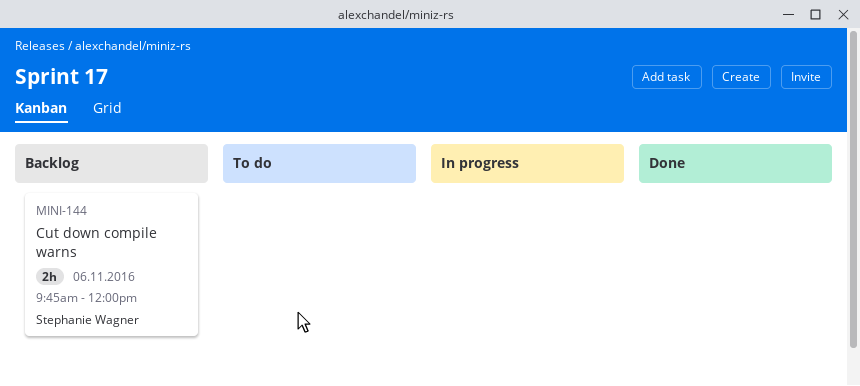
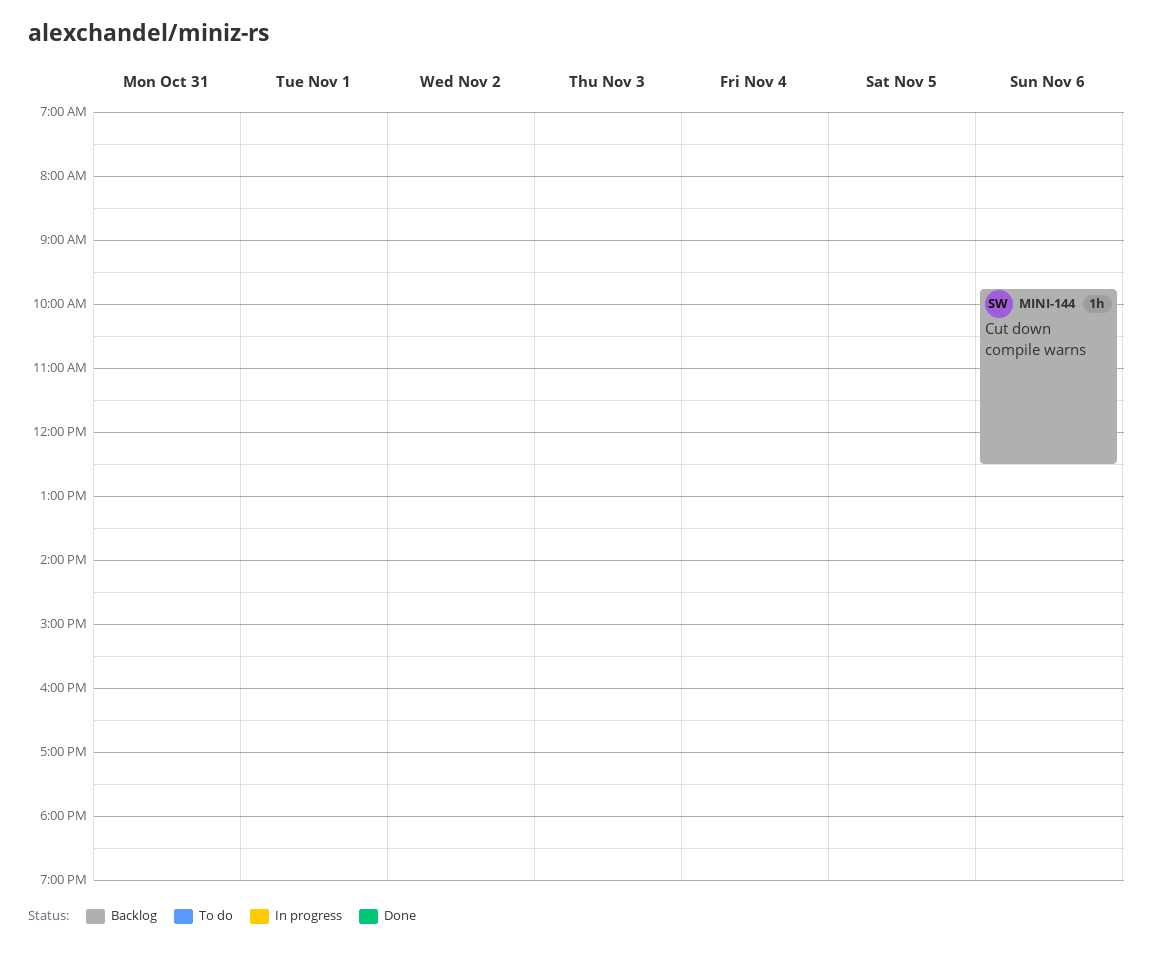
MINI-144, estimate: 2h -> 1h
MINI-144, ends: 12:00 -> 12:30

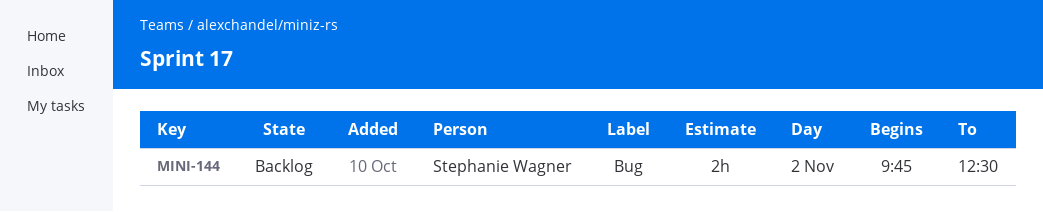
MINI-144, estimate: 1h -> 2h
MINI-144, day: Nov 6 -> Nov 2

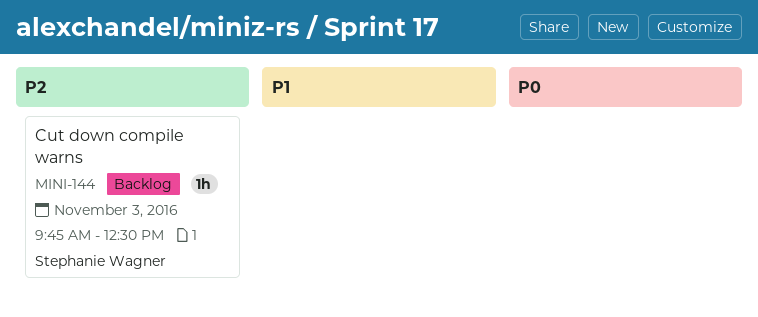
MINI-144, estimate: 2h -> 1h
MINI-144, day: Nov 2 -> Nov 3

